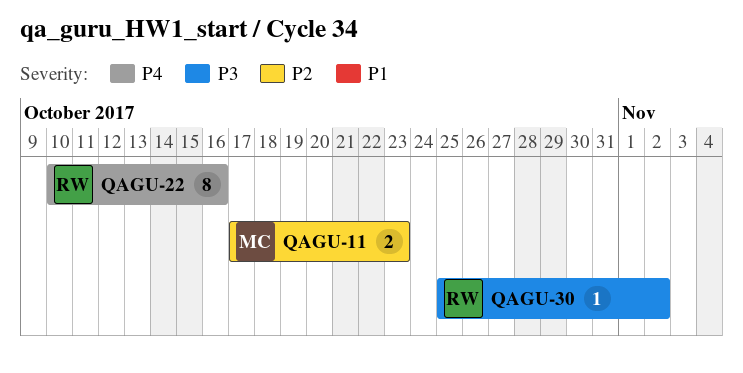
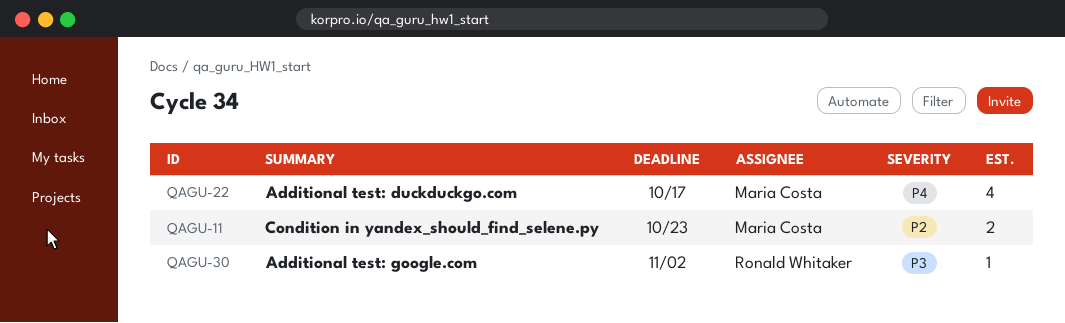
QAGU-22, owner: Ronald Whitaker -> Maria Costa
QAGU-22, estimate: 8 -> 4
QAGU-22, due: Oct 16 -> Oct 17

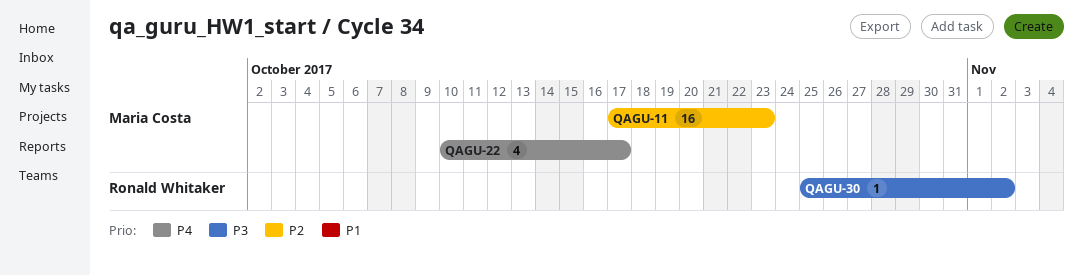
QAGU-11, estimate: 2 -> 16

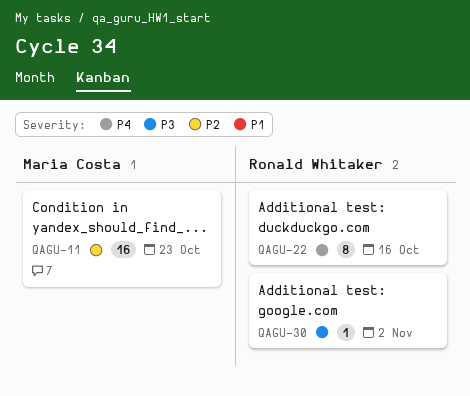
QAGU-22, owner: Maria Costa -> Ronald Whitaker
QAGU-22, estimate: 4 -> 8
QAGU-22, due: Oct 17 -> Oct 16

